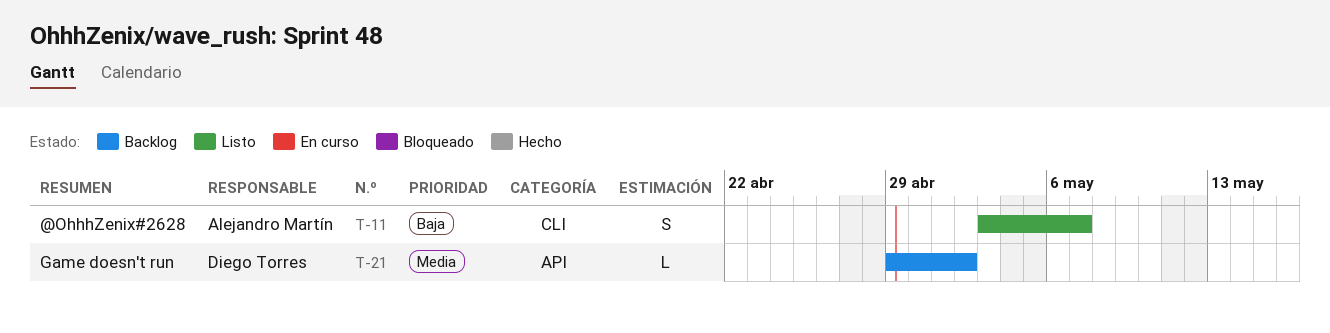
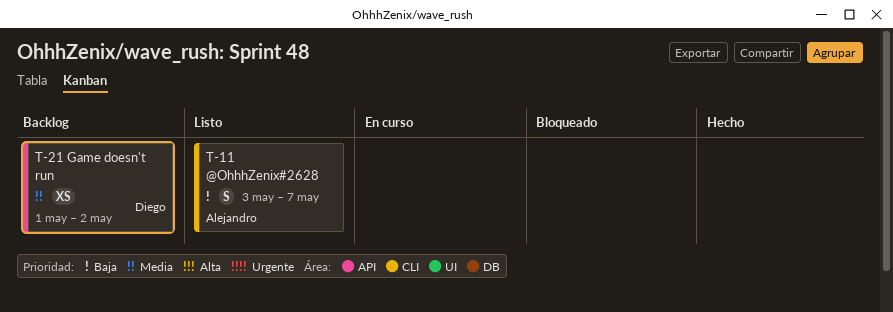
T-21, estimate: L -> XS
T-21, start: Apr 29 -> May 1

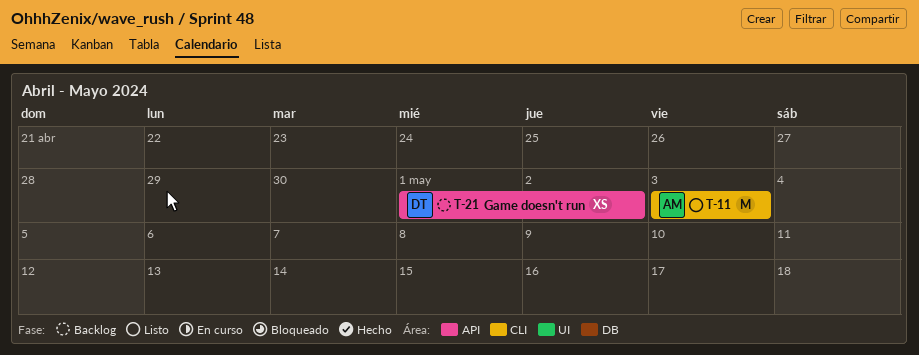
T-11, estimate: S -> M
T-11, due: May 7 -> May 3

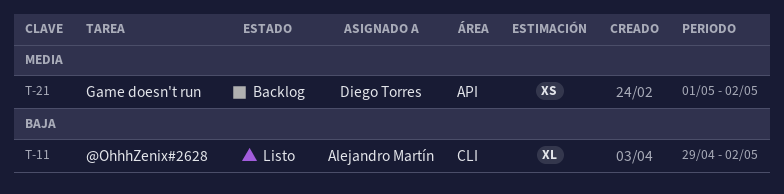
T-11, estimate: M -> XL
T-11, start: May 3 -> Apr 29
T-11, due: May 3 -> May 2

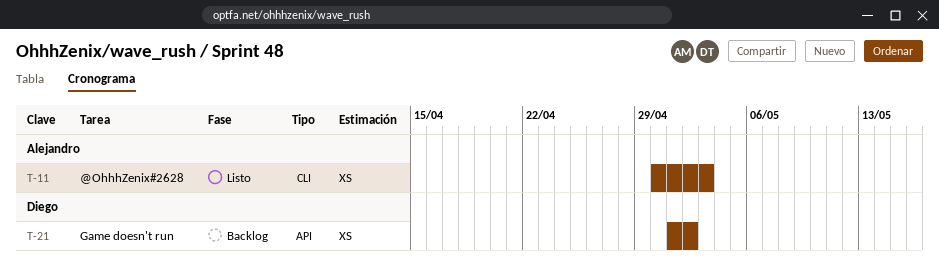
T-11, estimate: XL -> XS
T-11, start: Apr 29 -> Apr 30
T-11, due: May 2 -> May 3

